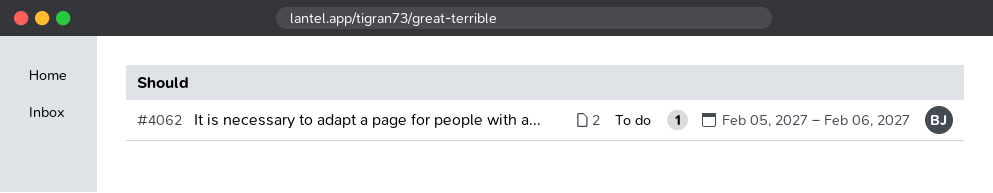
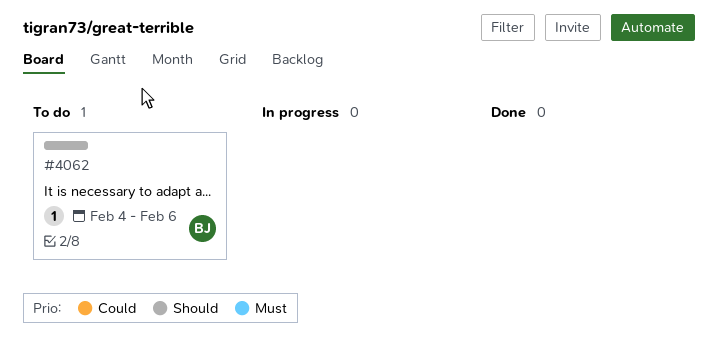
#4062, start: Feb 5 -> Feb 4

